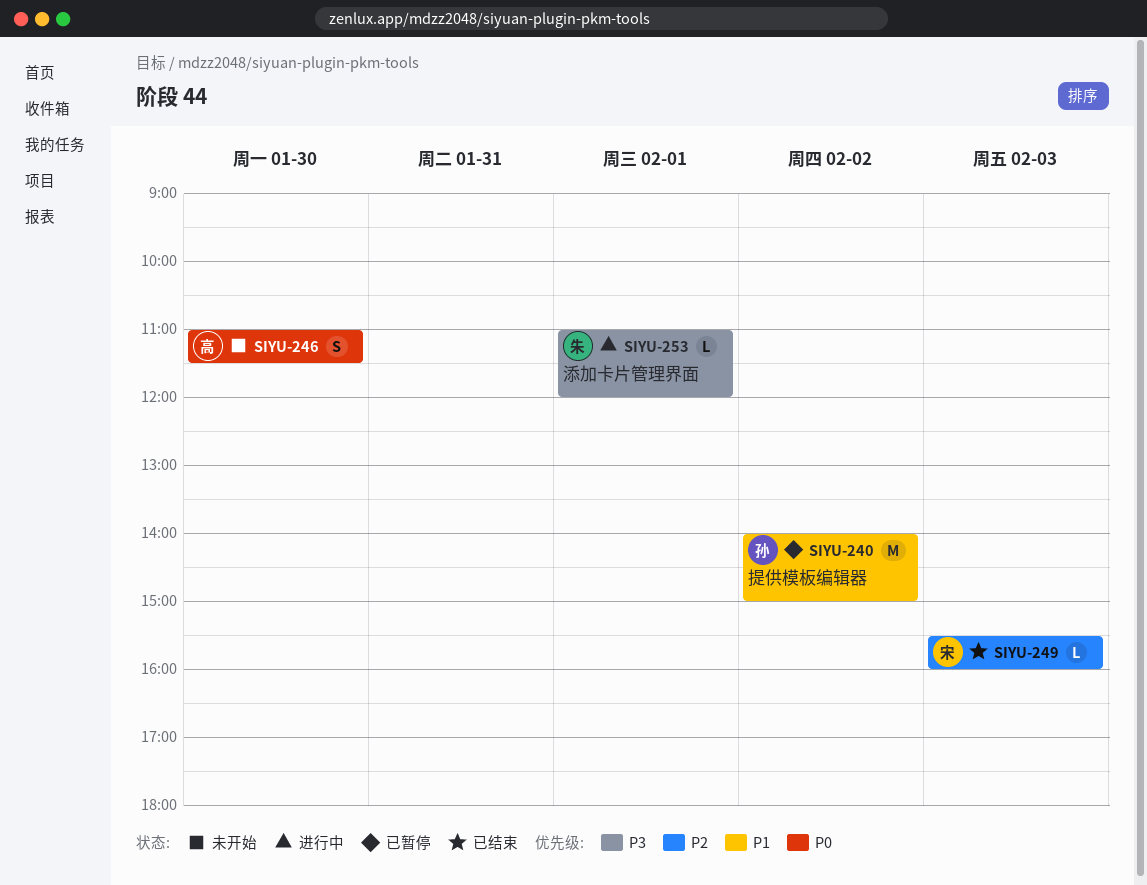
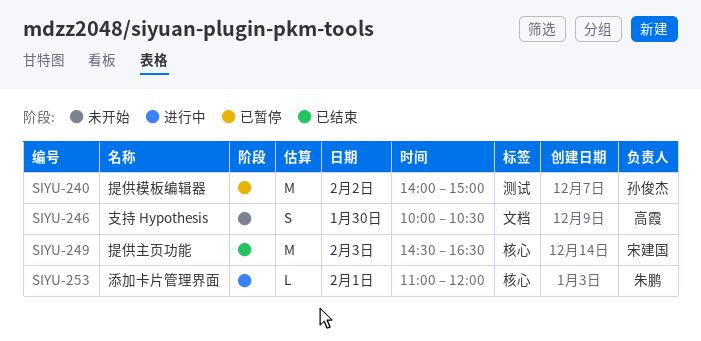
SIYU-246, begins: 11:00 -> 10:00
SIYU-246, ends: 11:30 -> 10:30
SIYU-249, estimate: L -> M
SIYU-249, begins: 15:30 -> 14:30
SIYU-249, ends: 16:00 -> 16:30

